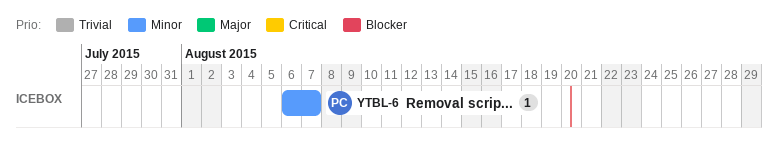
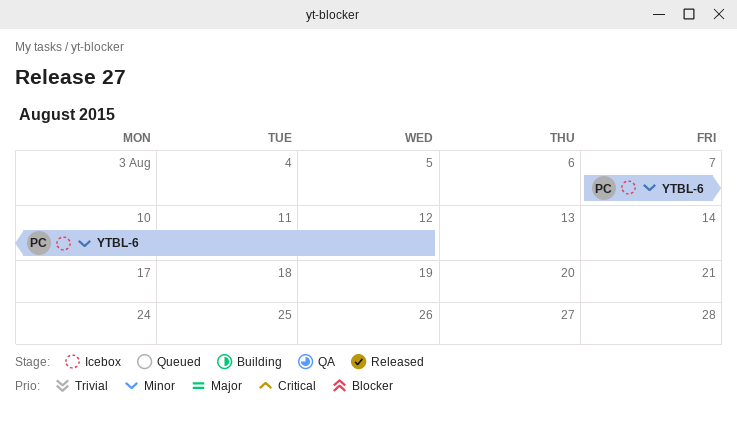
YTBL-6, start: Aug 6 -> Aug 7
YTBL-6, due: Aug 7 -> Aug 12

